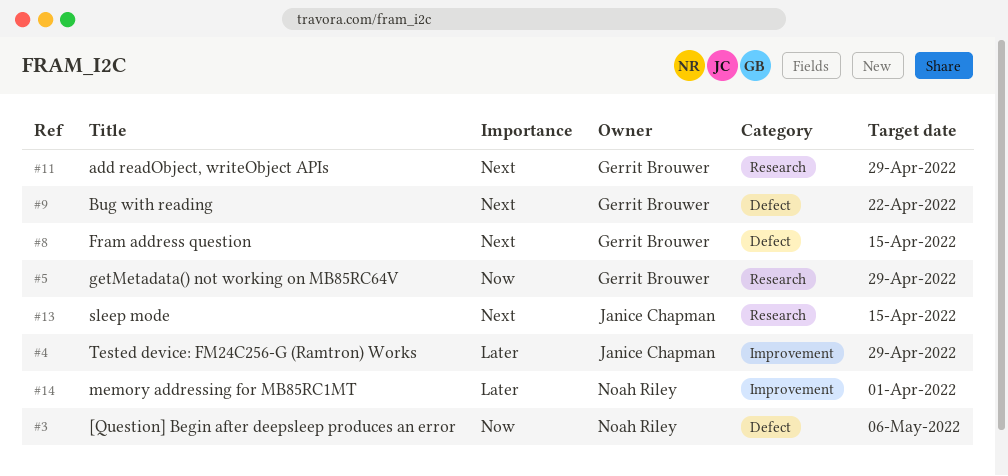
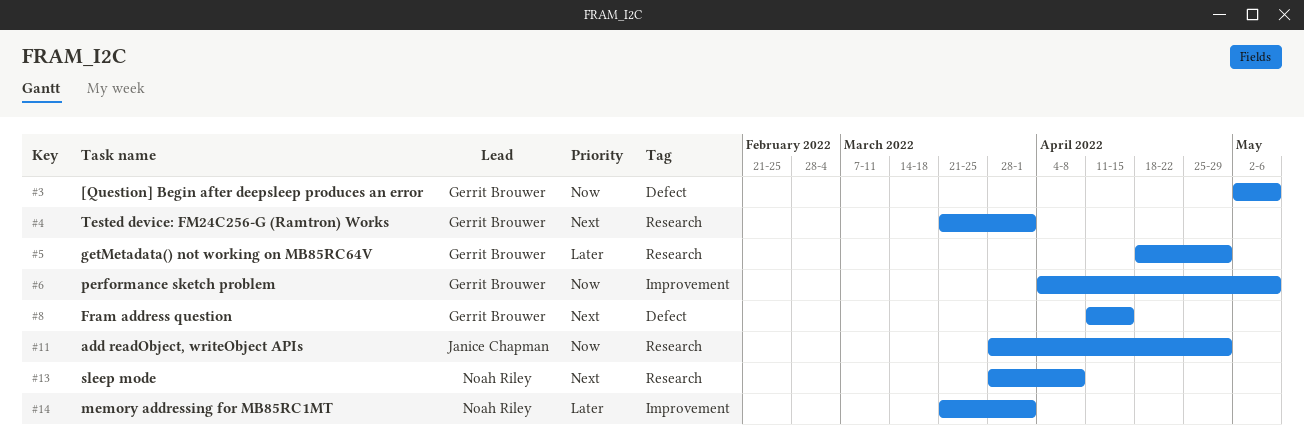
#3, owner: Noah Riley -> Gerrit Brouwer
#4, owner: Janice Chapman -> Gerrit Brouwer
#4, priority: Later -> Next
#4, label: Improvement -> Research
#4, due: Apr 29 -> Apr 1
#5, priority: Now -> Later
#6: none -> present
#9: present -> none
#11, owner: Gerrit Brouwer -> Janice Chapman
#11, priority: Next -> Now
#13, owner: Janice Chapman -> Noah Riley
#13, due: Apr 15 -> Apr 8

